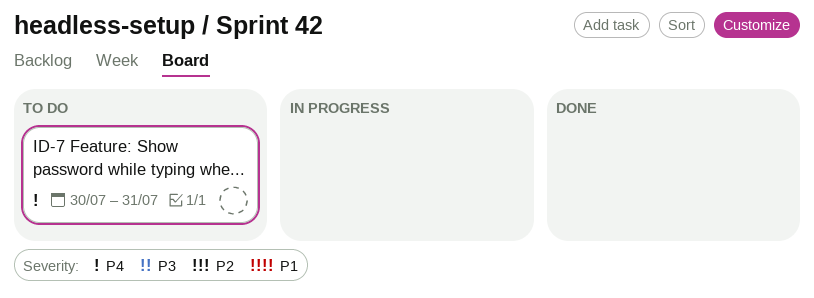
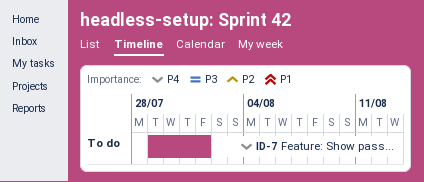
ID-7, start: Jul 30 -> Jul 29
ID-7, due: Jul 31 -> Aug 1

